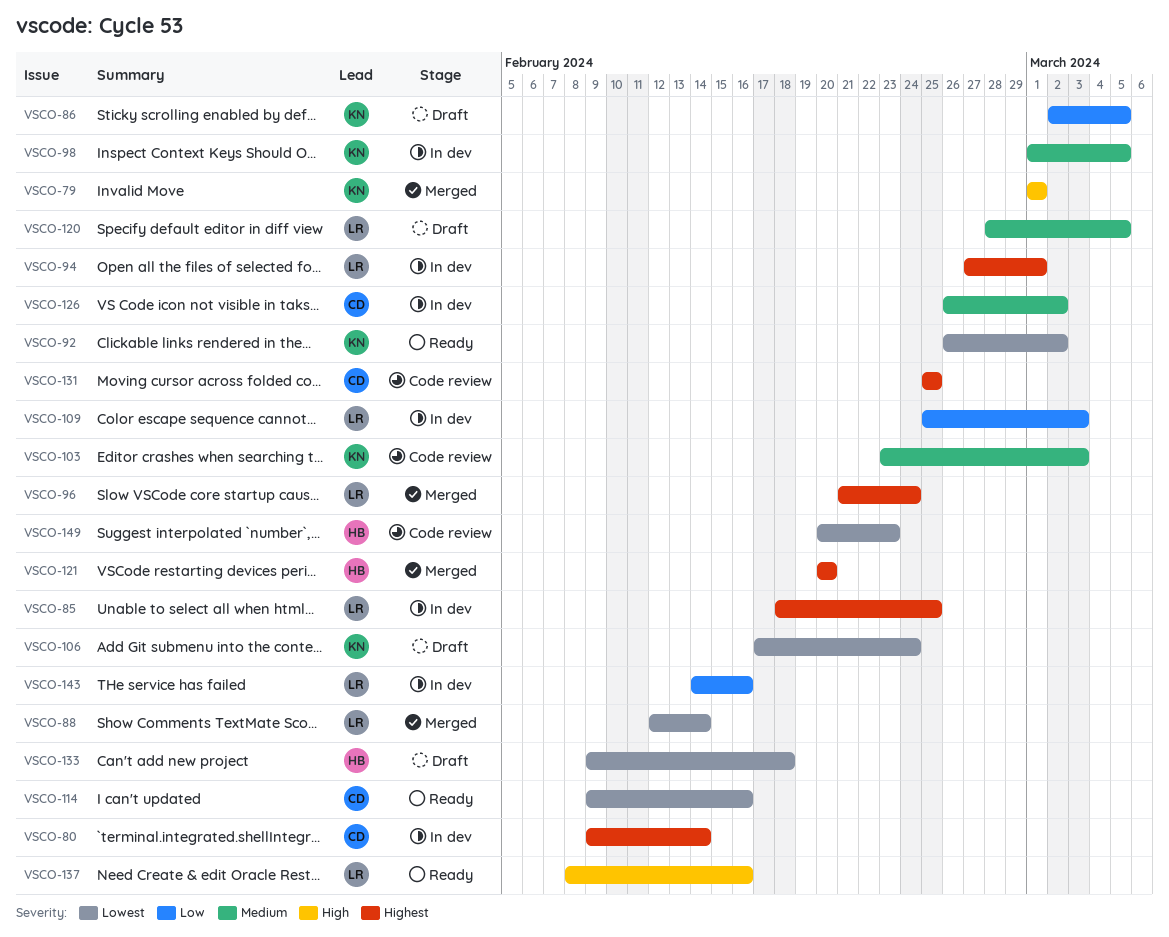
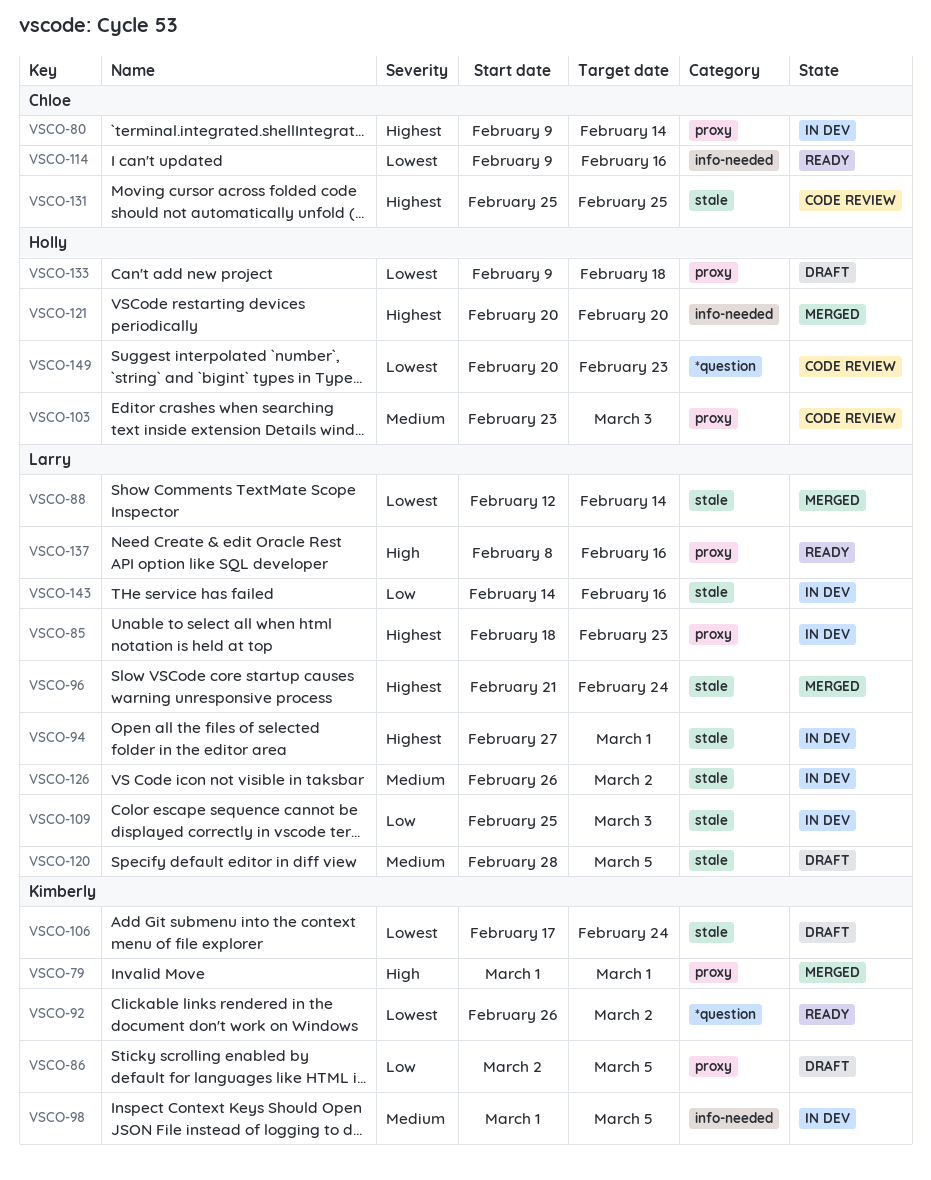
VSCO-85, due: Feb 25 -> Feb 23
VSCO-103, owner: Kimberly -> Holly
VSCO-126, owner: Chloe -> Larry

